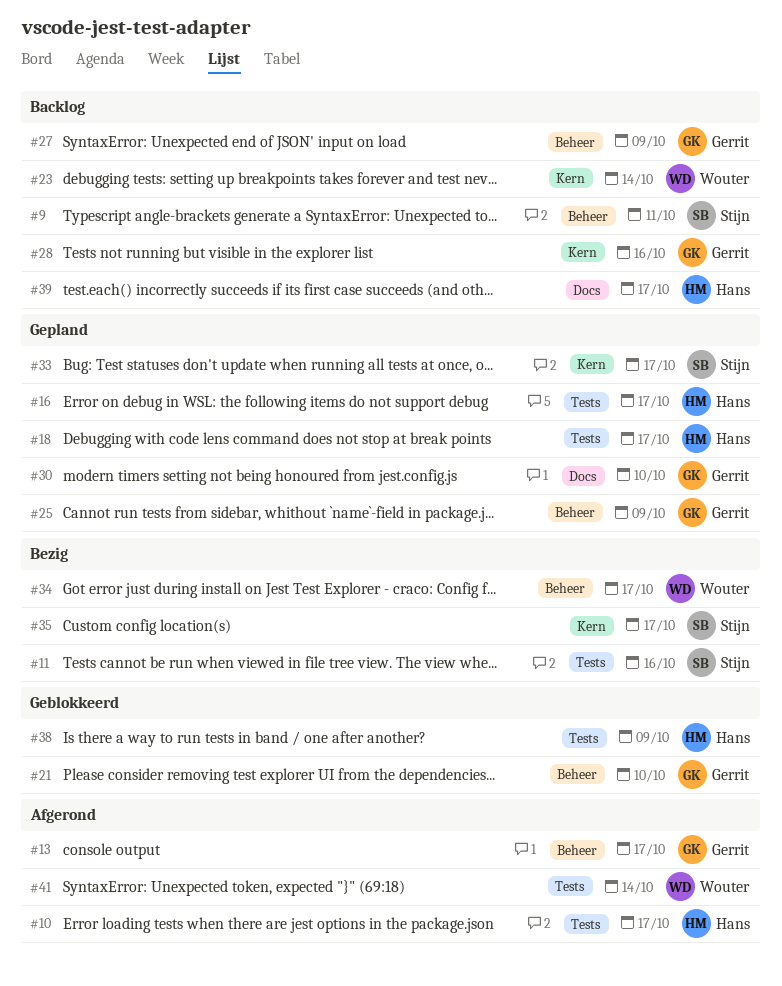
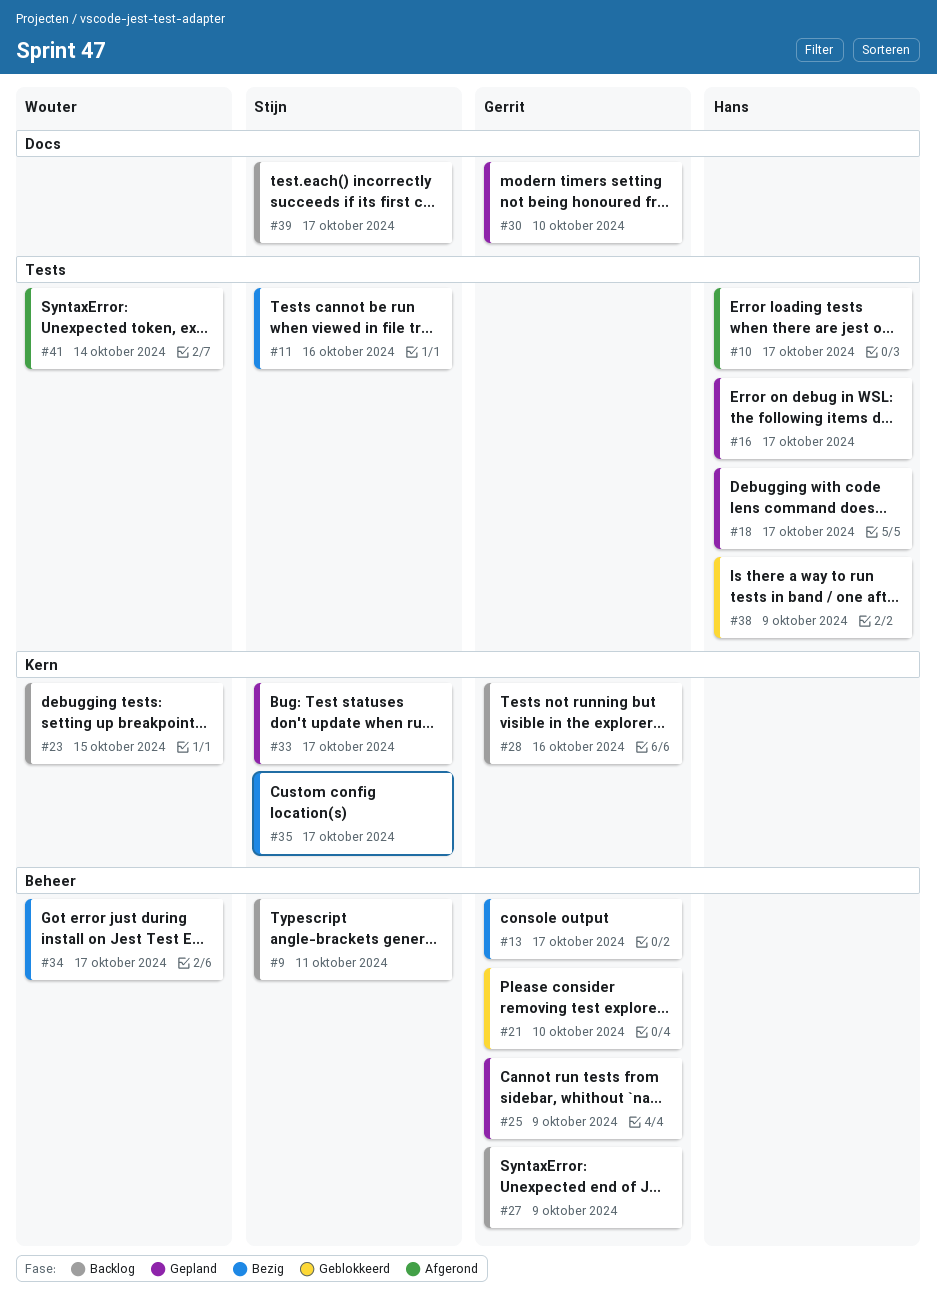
#13, status: Afgerond -> Bezig
#23, due: Oct 14 -> Oct 15
#39, owner: Hans -> Stijn

